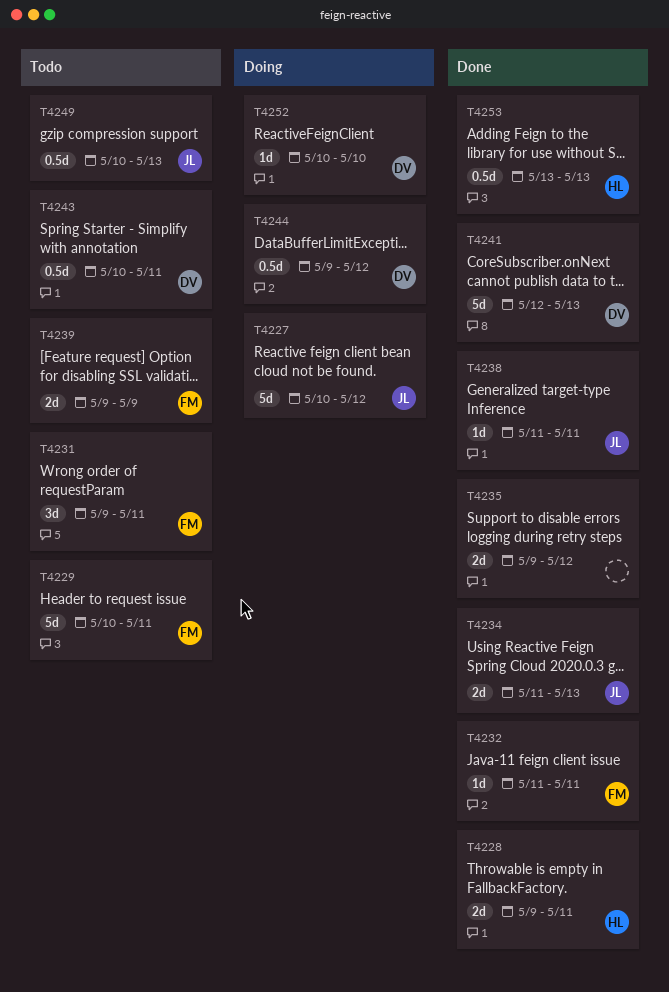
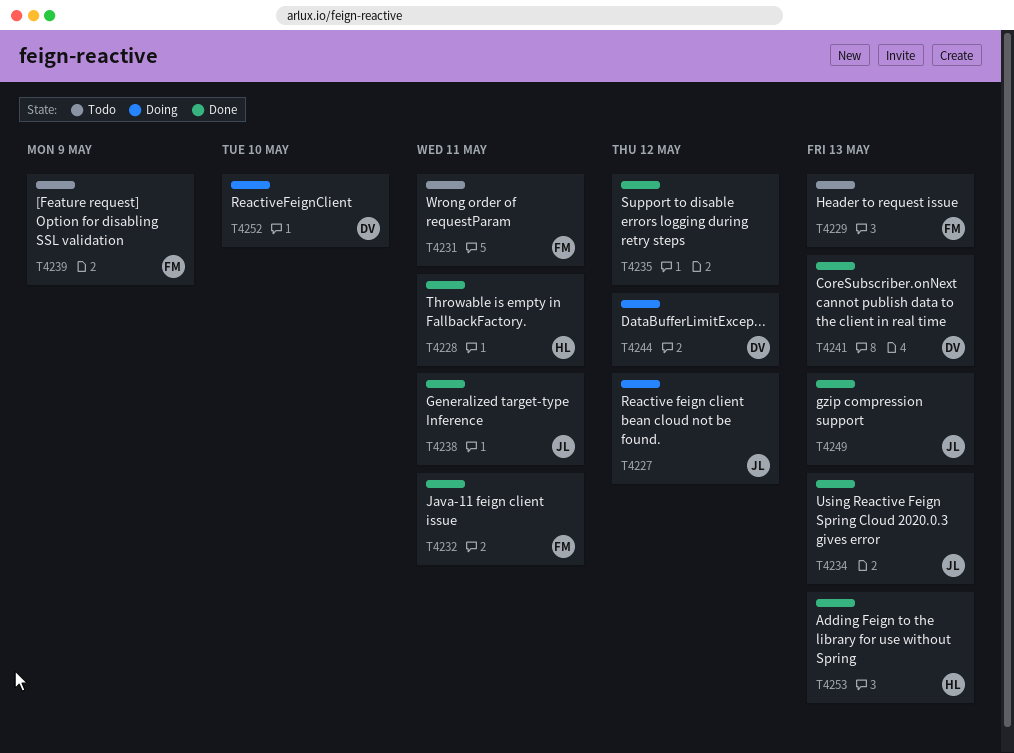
T4229, due: May 11 -> May 13
T4243: present -> none
T4249, status: Todo -> Done

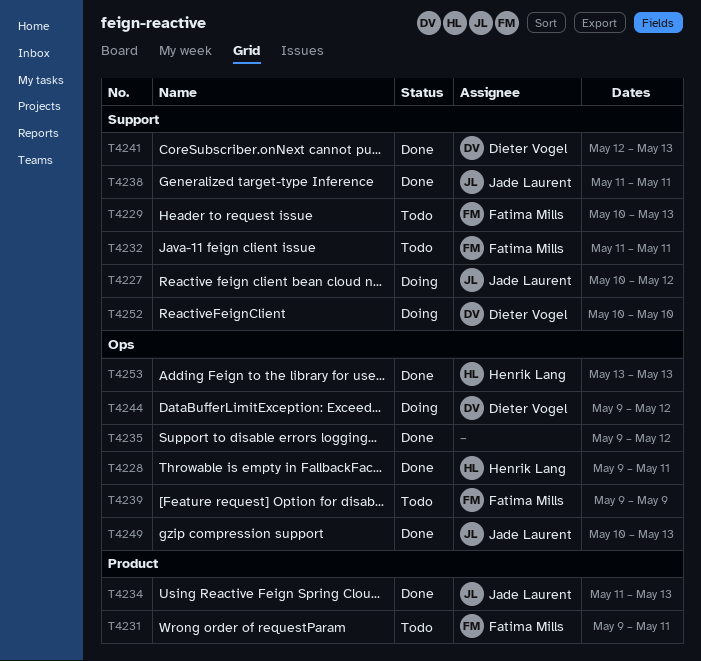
T4232, status: Done -> Todo

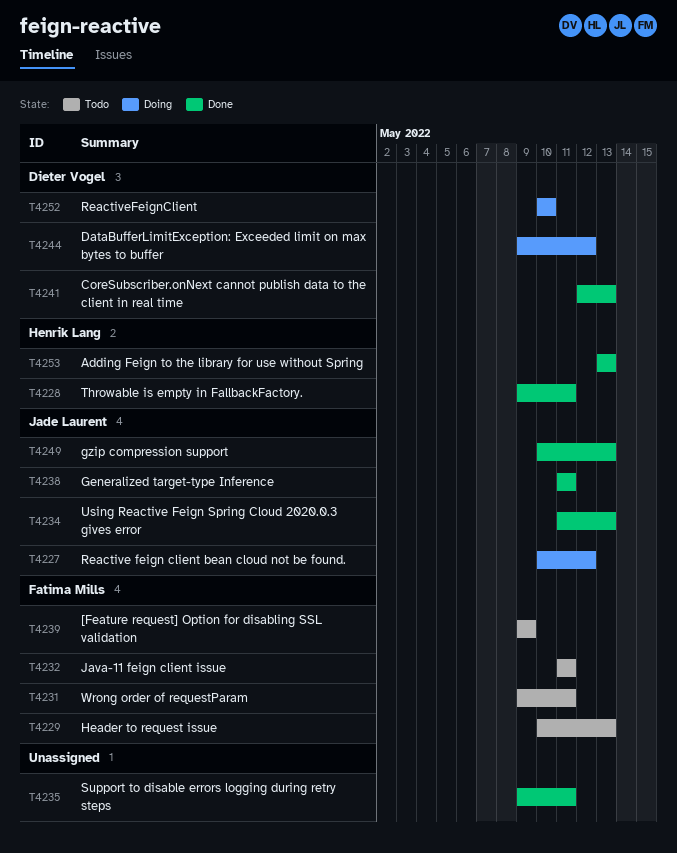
T4235, due: May 12 -> May 11

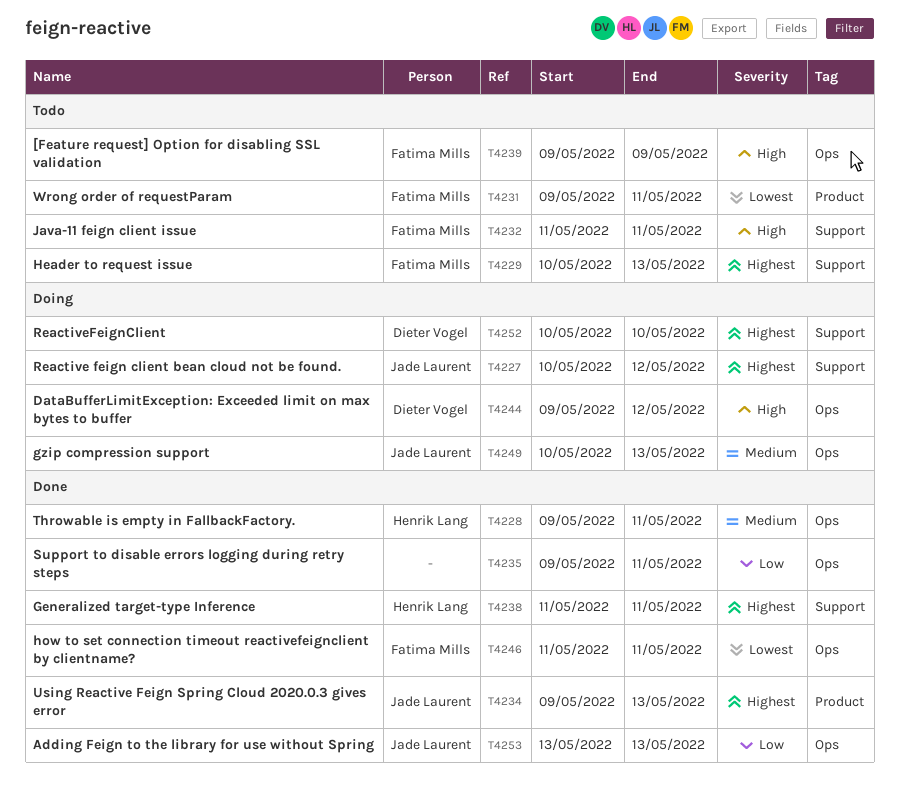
T4234, start: May 11 -> May 9
T4238, owner: Jade Laurent -> Henrik Lang
T4241: present -> none
T4246: none -> present
T4249, status: Done -> Doing
T4253, owner: Henrik Lang -> Jade Laurent

